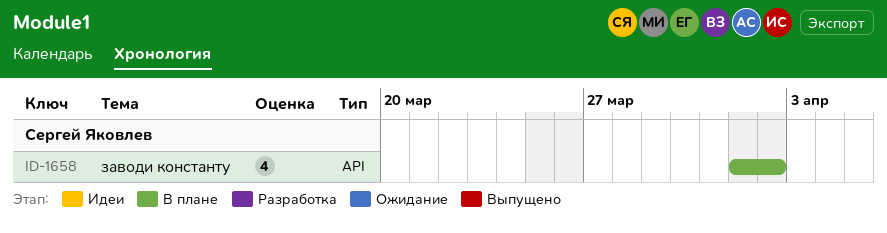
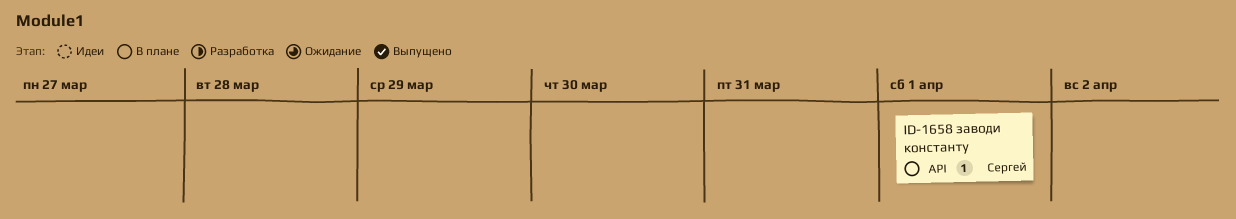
ID-1658, estimate: 4 -> 1
ID-1658, due: Apr 2 -> Apr 1

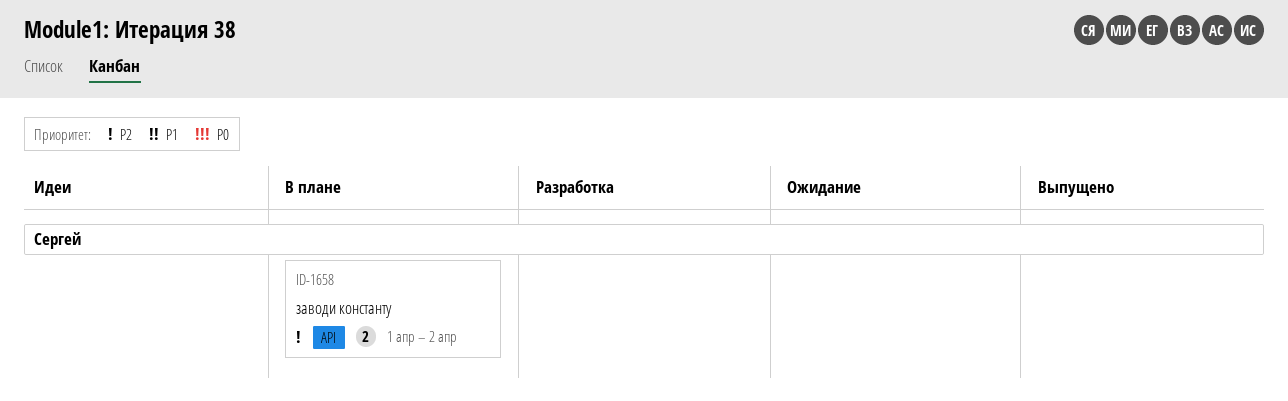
ID-1658, estimate: 1 -> 2
ID-1658, due: Apr 1 -> Apr 2

